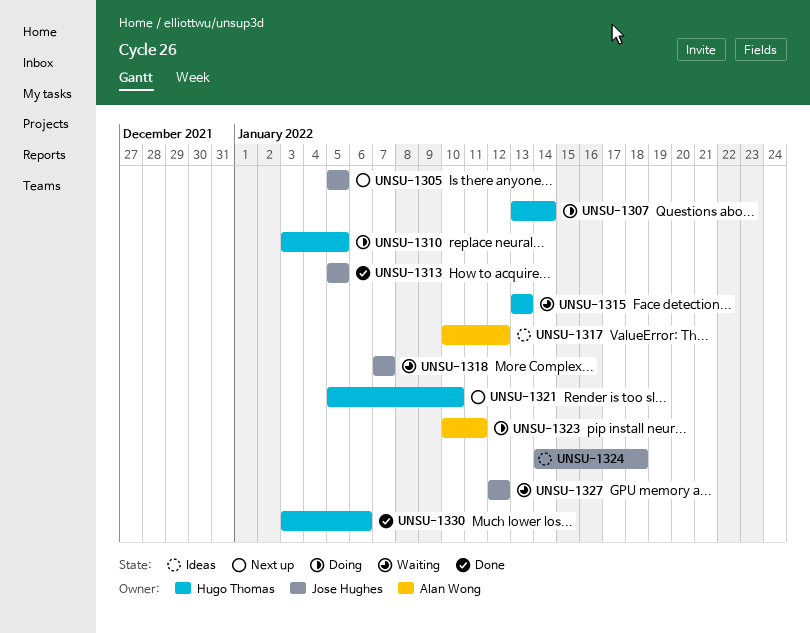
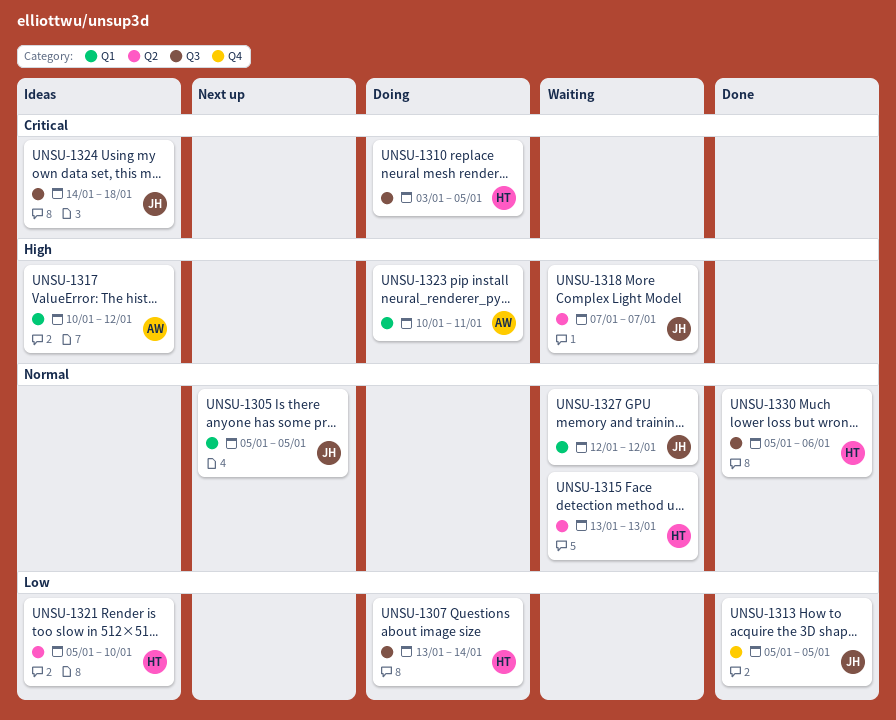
UNSU-1321, status: Next up -> Ideas
UNSU-1330, start: Jan 3 -> Jan 5

